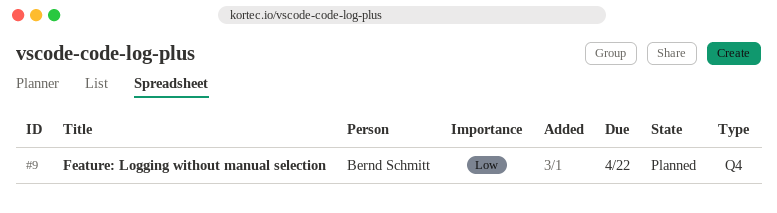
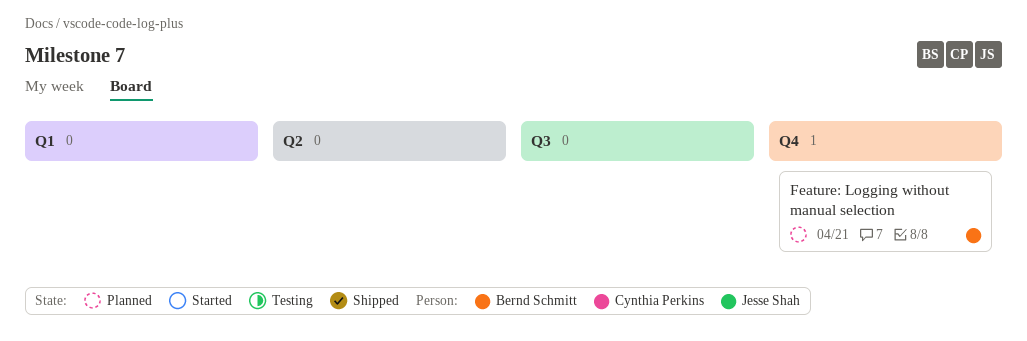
Feature: Logging without manual selection, due: Apr 22 -> Apr 21

